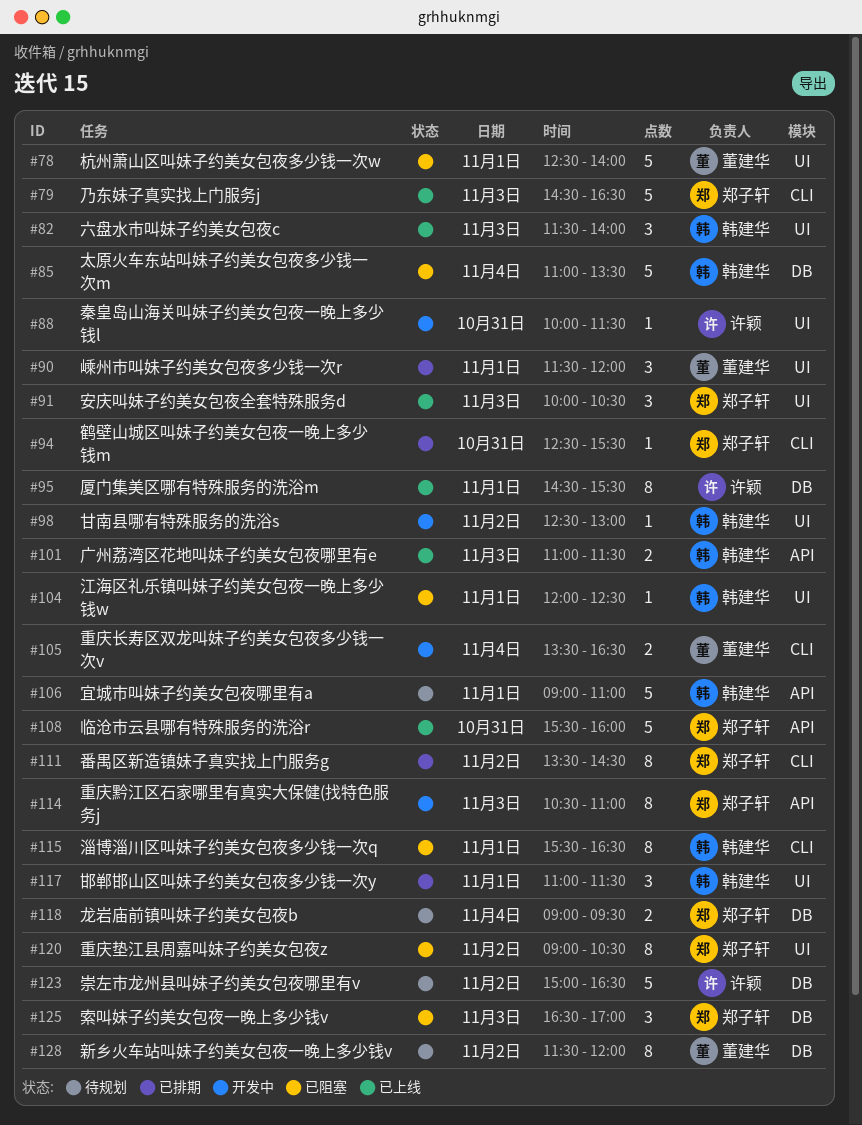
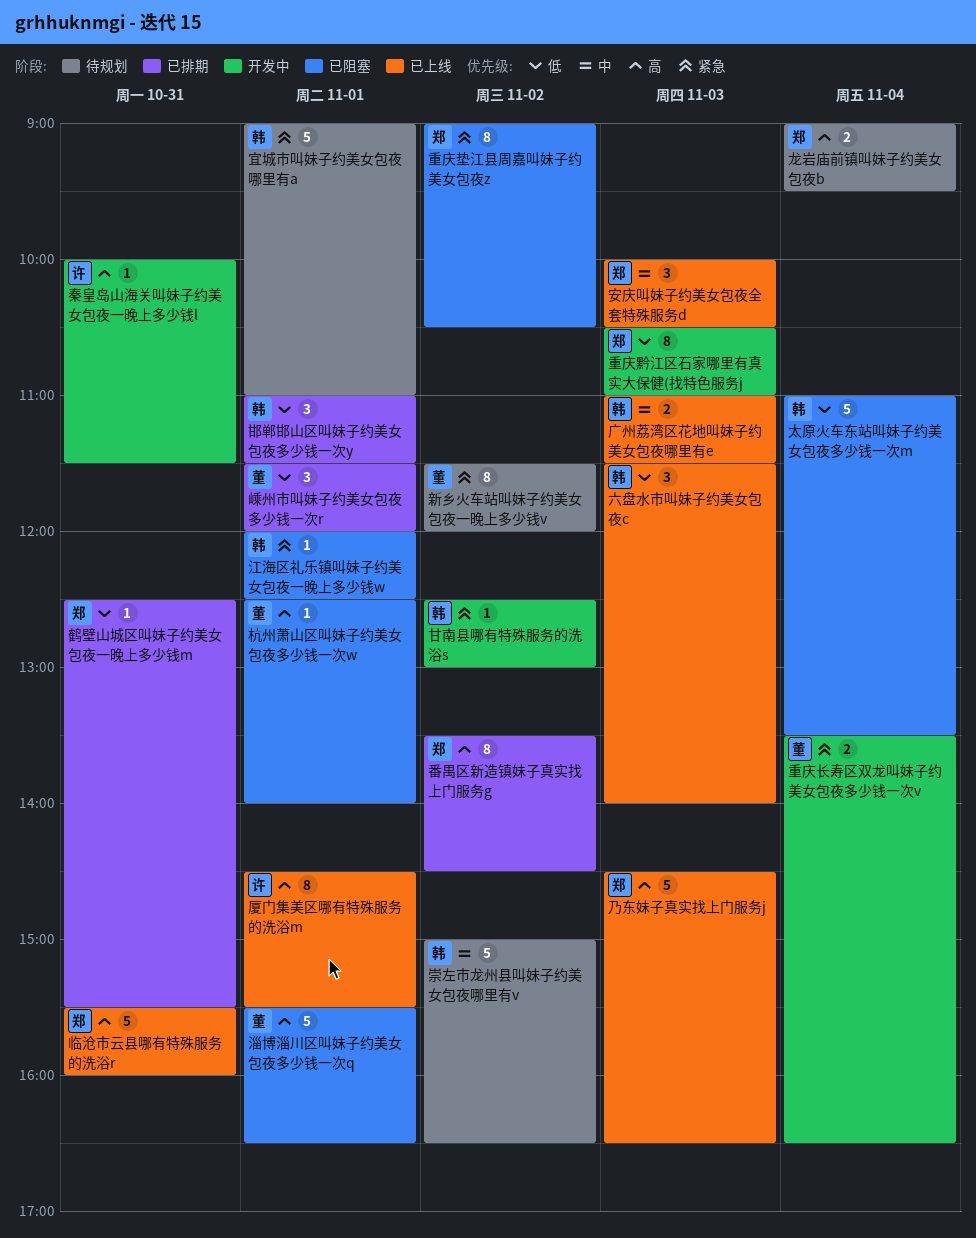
崇左市龙州县叫妹子约美女包夜哪里有v, owner: 许颖 -> 韩建华
杭州萧山区叫妹子约美女包夜多少钱一次w, estimate: 5 -> 1
淄博淄川区叫妹子约美女包夜多少钱一次q, owner: 韩建华 -> 董建华
淄博淄川区叫妹子约美女包夜多少钱一次q, estimate: 8 -> 5
索叫妹子约美女包夜一晚上多少钱v: present -> none

